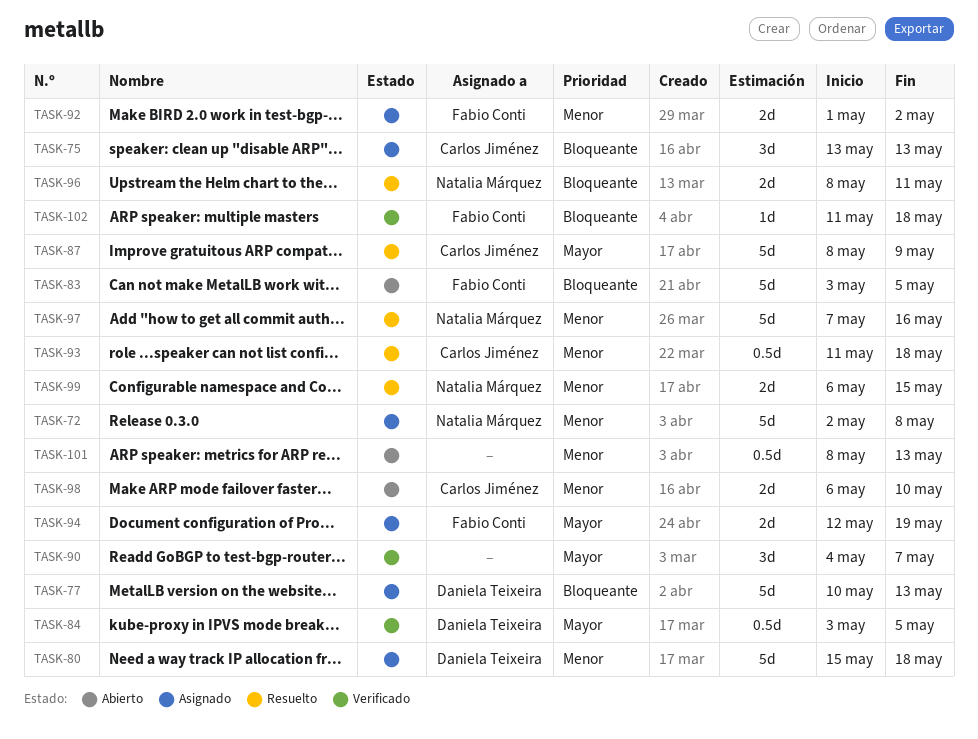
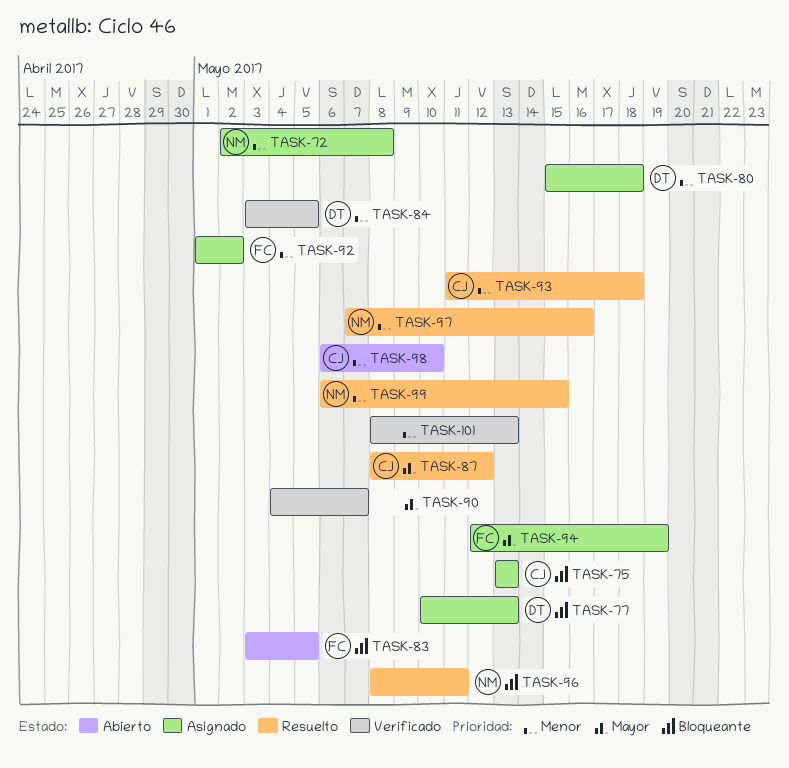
TASK-84, priority: Mayor -> Menor
TASK-87, due: May 9 -> May 12
TASK-101, status: Abierto -> Verificado
TASK-102: present -> none

